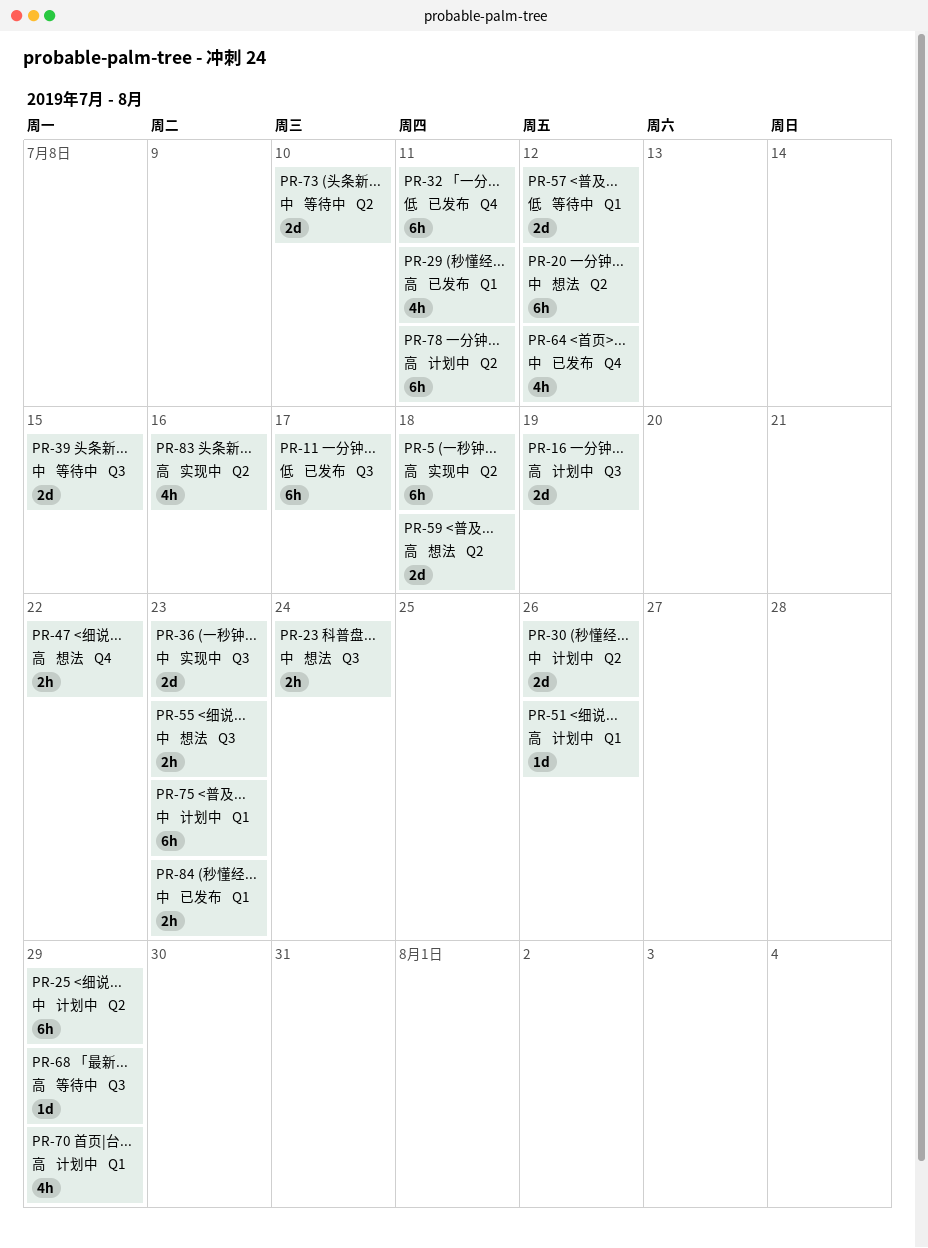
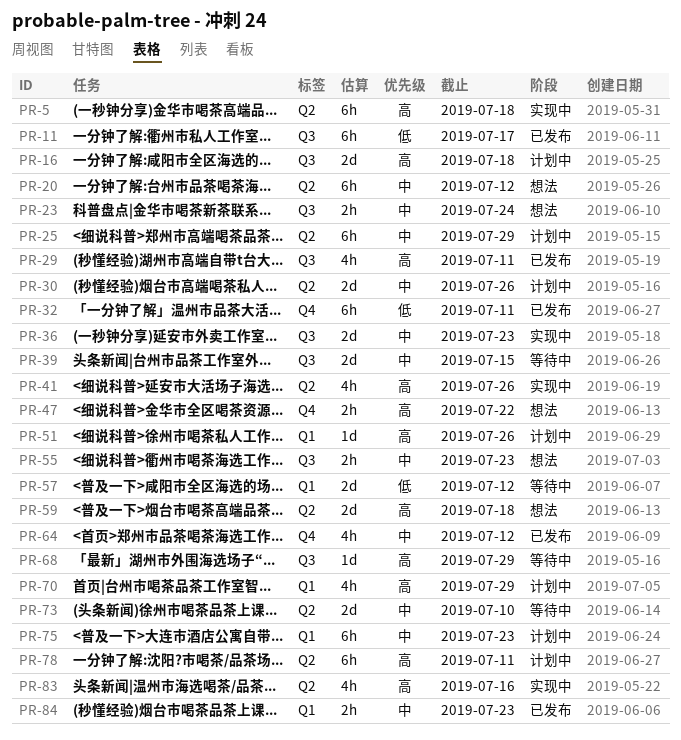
PR-16, due: Jul 19 -> Jul 18
PR-29, label: Q1 -> Q3
PR-41: none -> present

